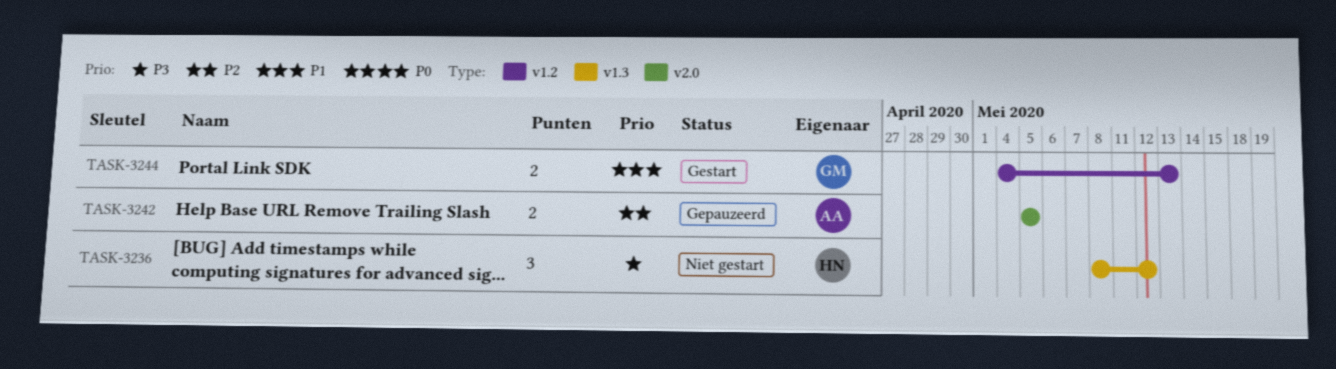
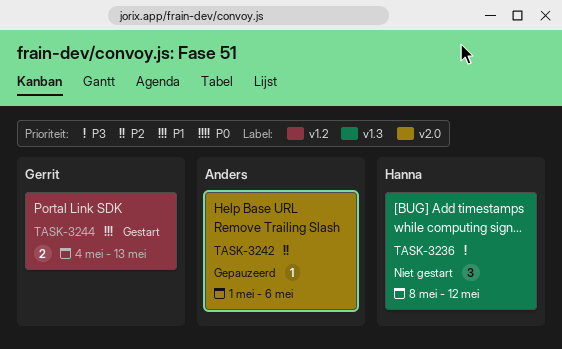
TASK-3242, estimate: 2 -> 1
TASK-3242, start: May 5 -> May 1
TASK-3242, due: May 5 -> May 6

